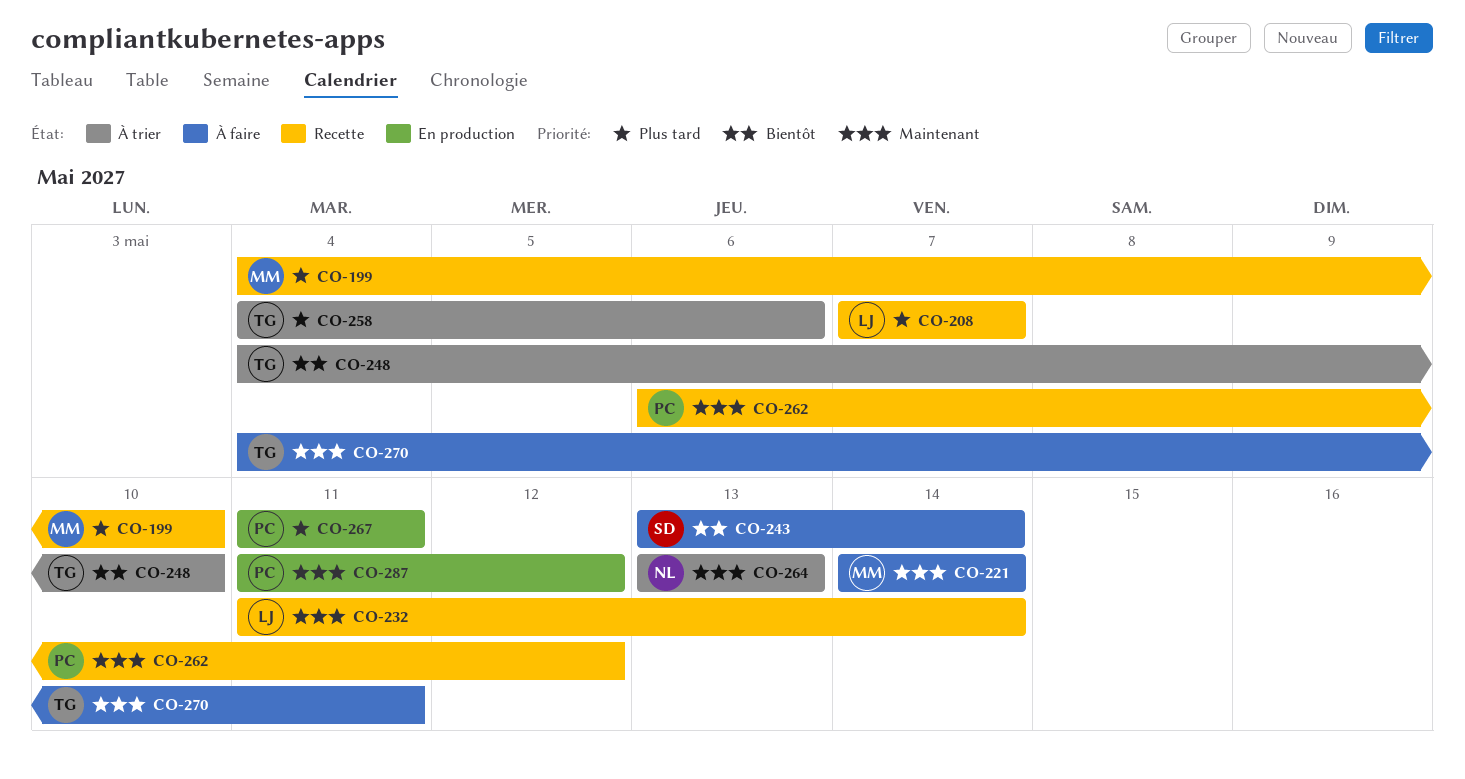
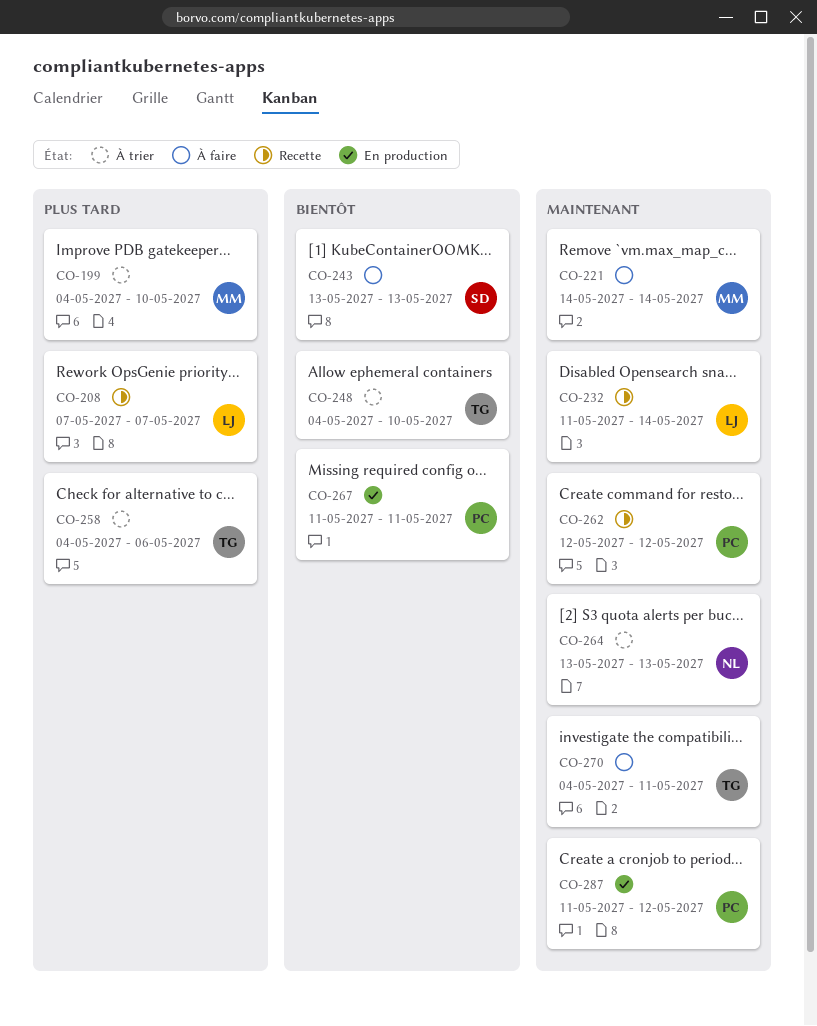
CO-199, status: Recette -> À trier
CO-243, due: May 14 -> May 13
CO-262, start: May 6 -> May 12
CO-267, priority: Plus tard -> Bientôt

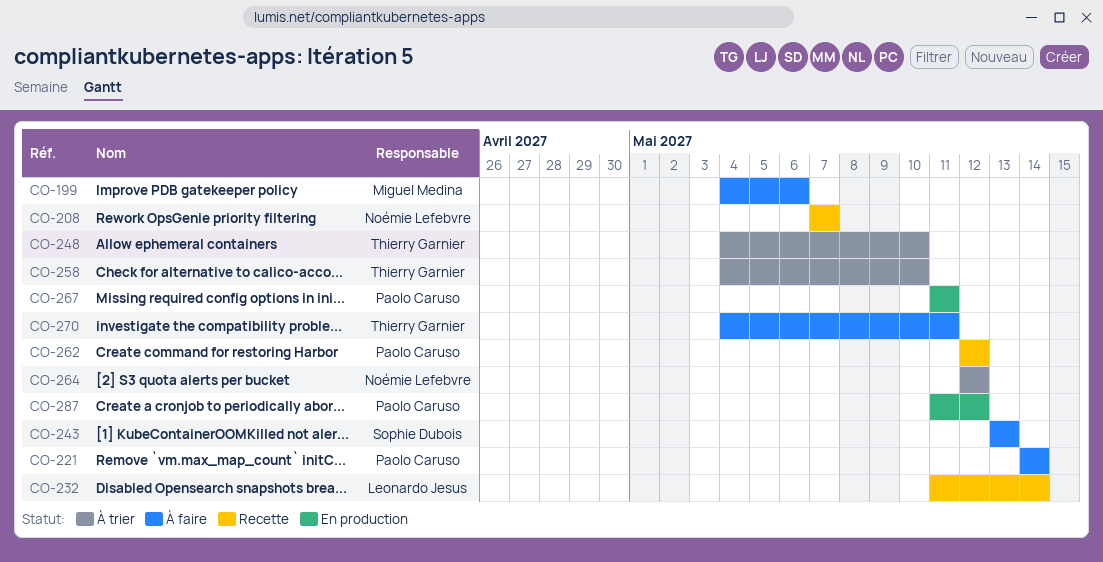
CO-199, status: À trier -> À faire
CO-199, due: May 10 -> May 6
CO-208, owner: Leonardo Jesus -> Noémie Lefebvre
CO-221, owner: Miguel Medina -> Paolo Caruso
CO-258, due: May 6 -> May 10
CO-264, start: May 13 -> May 12
CO-264, due: May 13 -> May 12

